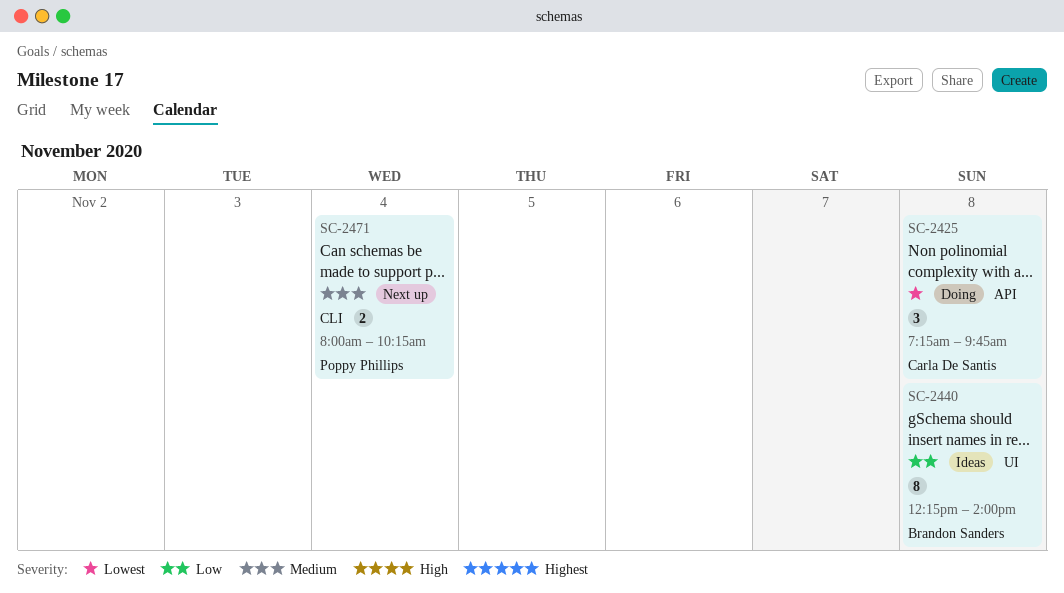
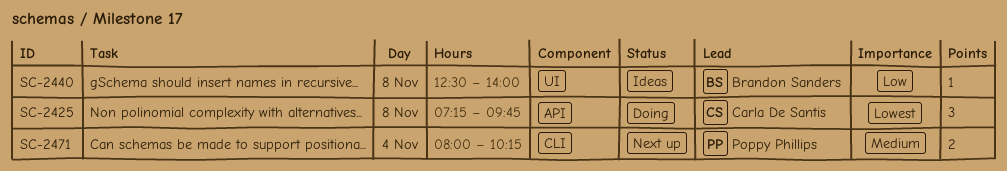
SC-2440, estimate: 8 -> 1
SC-2440, begins: 12:15 -> 12:30

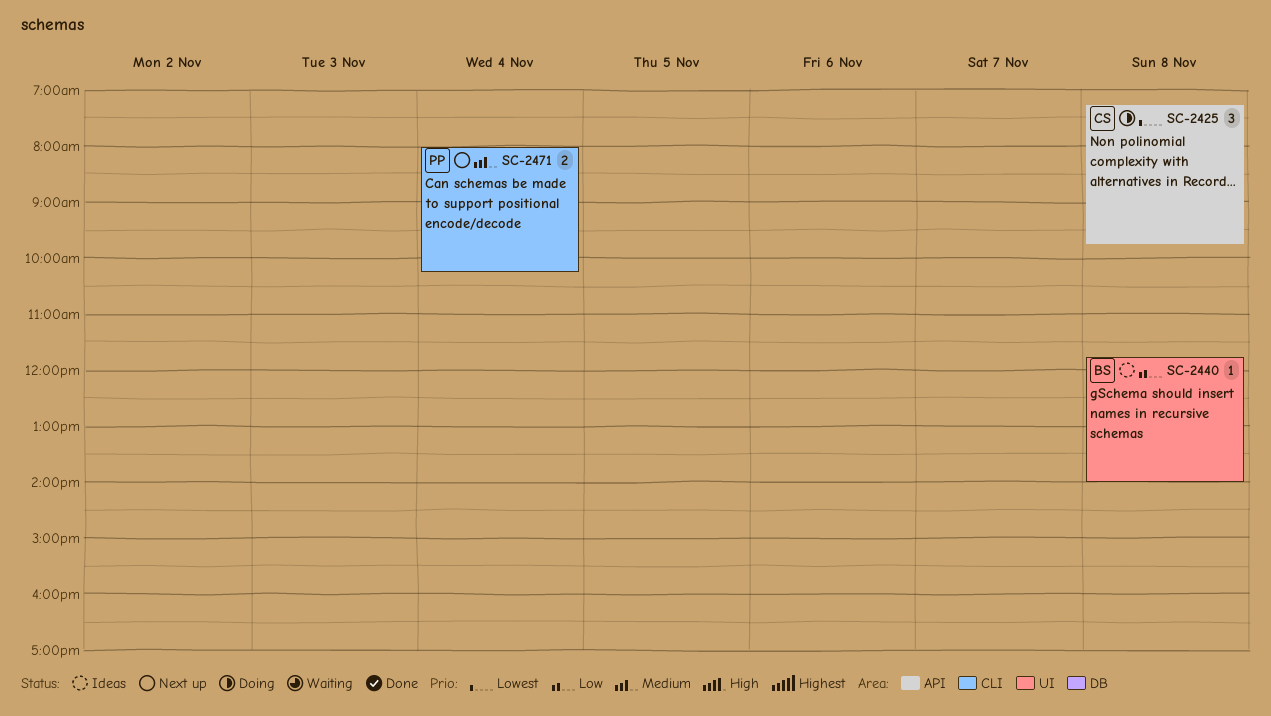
SC-2440, begins: 12:30 -> 11:45

